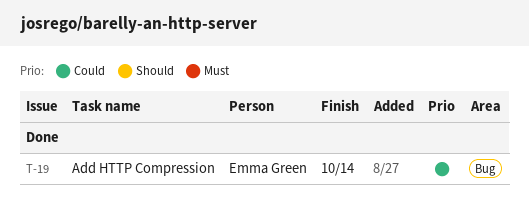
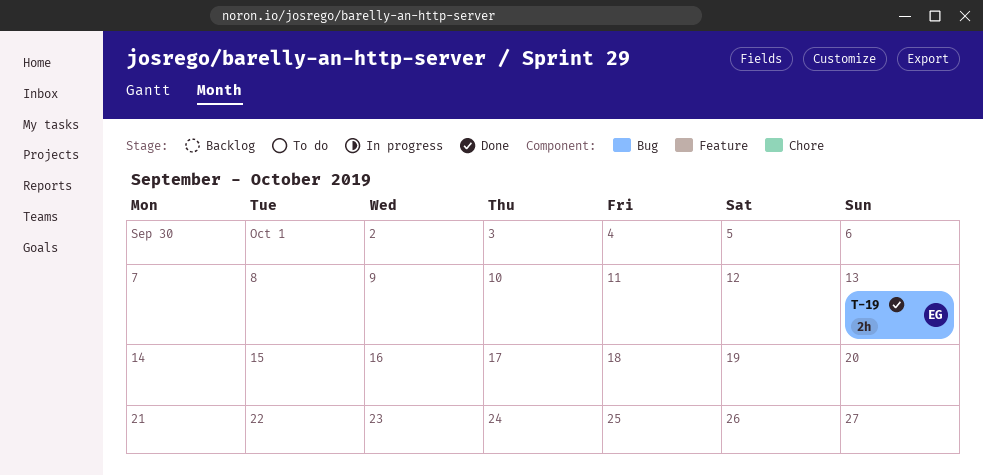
T-19, due: Oct 14 -> Oct 13

